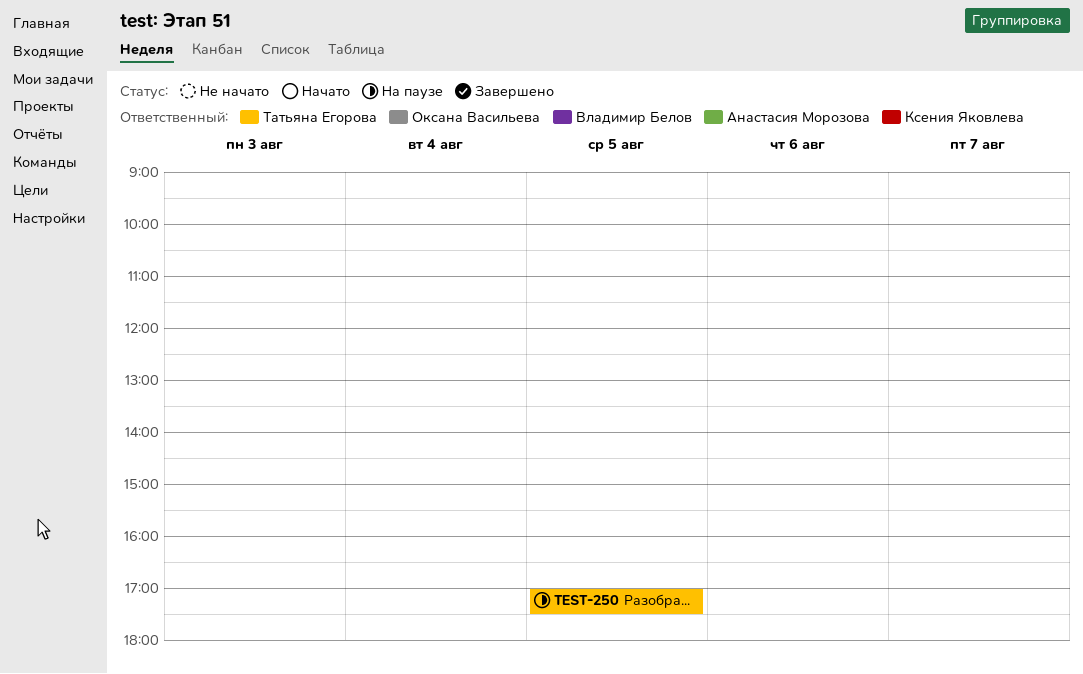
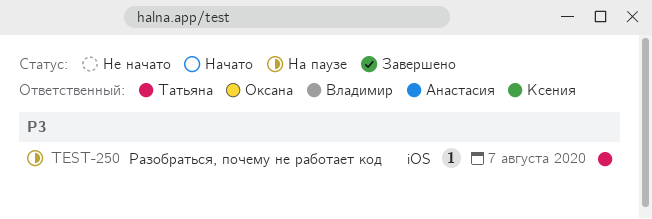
TEST-250, day: Aug 5 -> Aug 7

